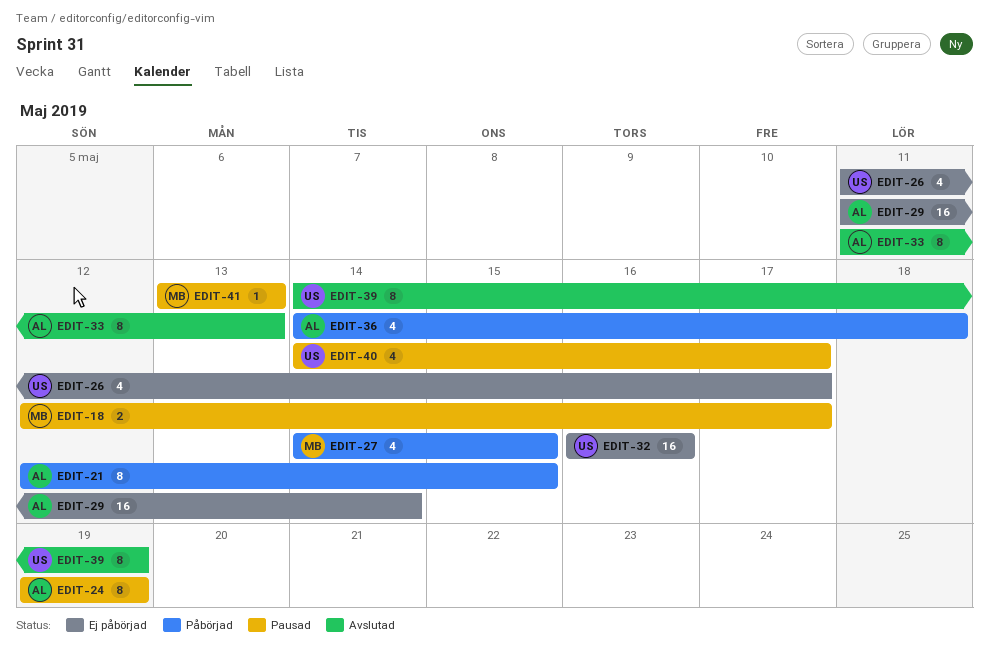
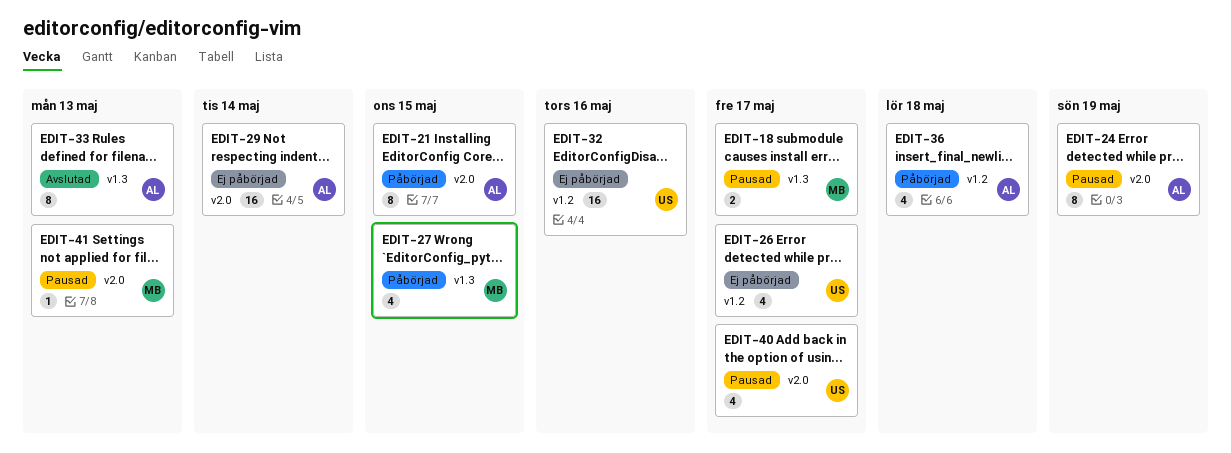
EDIT-39: present -> none

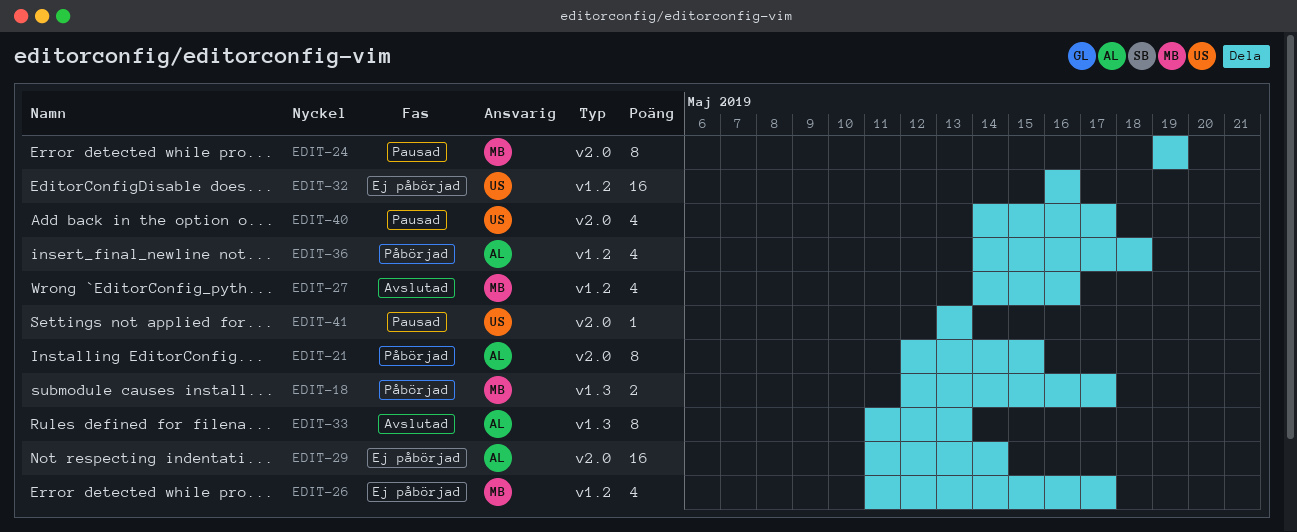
EDIT-18, status: Pausad -> Påbörjad
EDIT-24, owner: AL -> MB
EDIT-26, owner: US -> MB
EDIT-27, status: Påbörjad -> Avslutad
EDIT-27, label: v1.3 -> v1.2
EDIT-27, due: May 15 -> May 16
EDIT-41, owner: MB -> US

